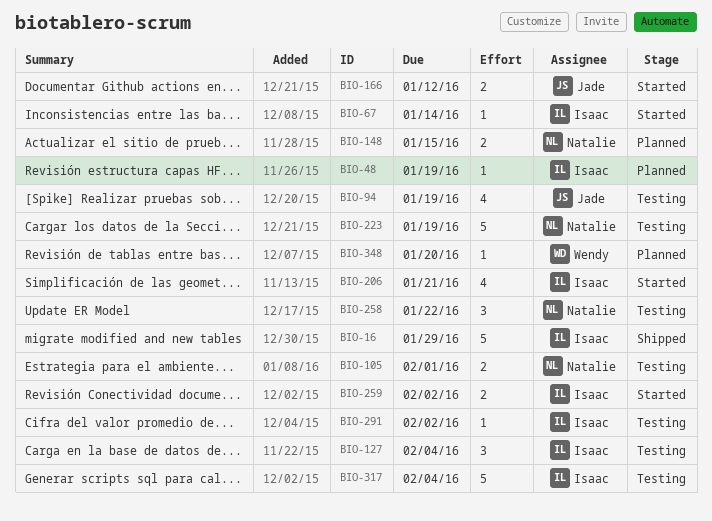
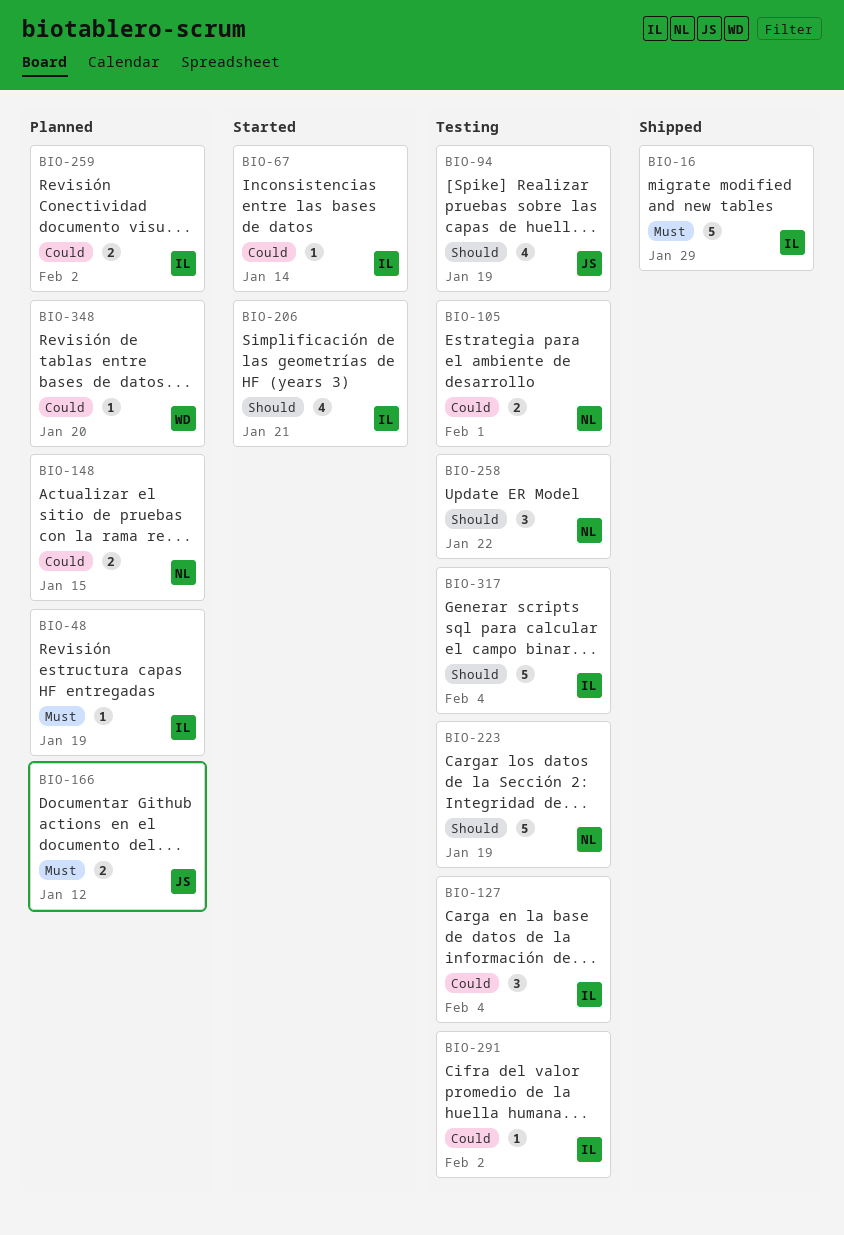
BIO-166, status: Started -> Planned
BIO-259, status: Started -> Planned

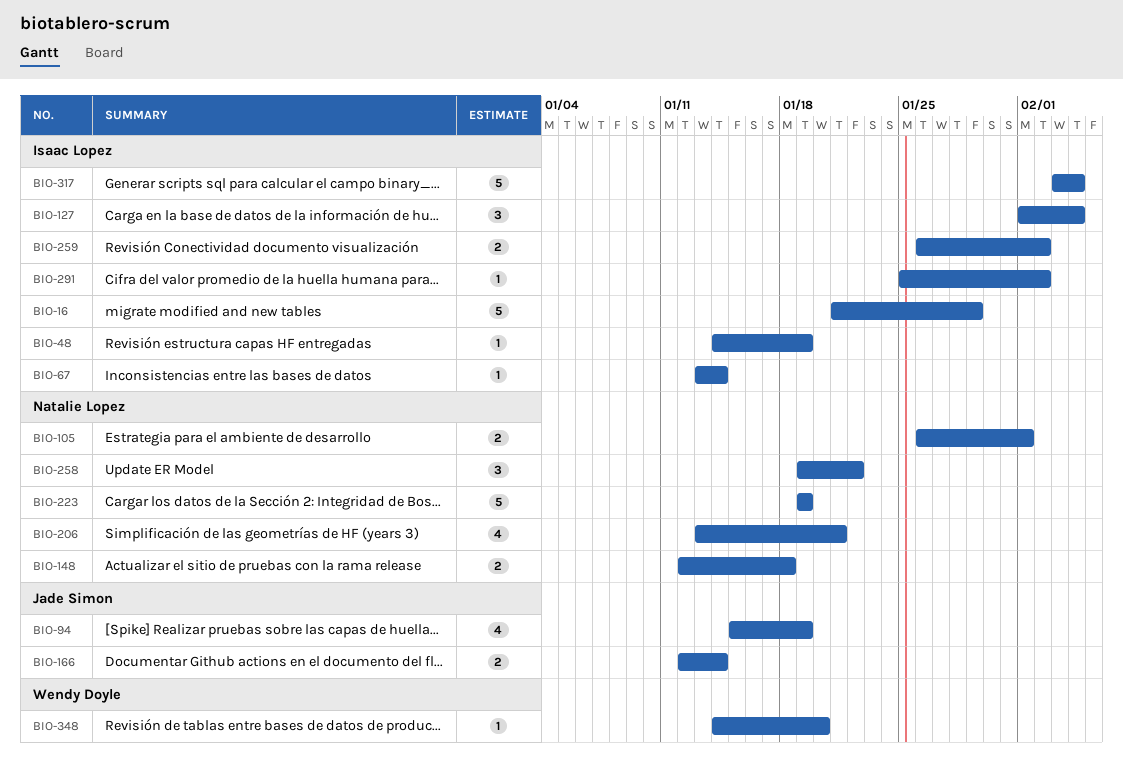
BIO-148, due: Jan 15 -> Jan 18
BIO-166, due: Jan 12 -> Jan 14
BIO-206, owner: Isaac Lopez -> Natalie Lopez

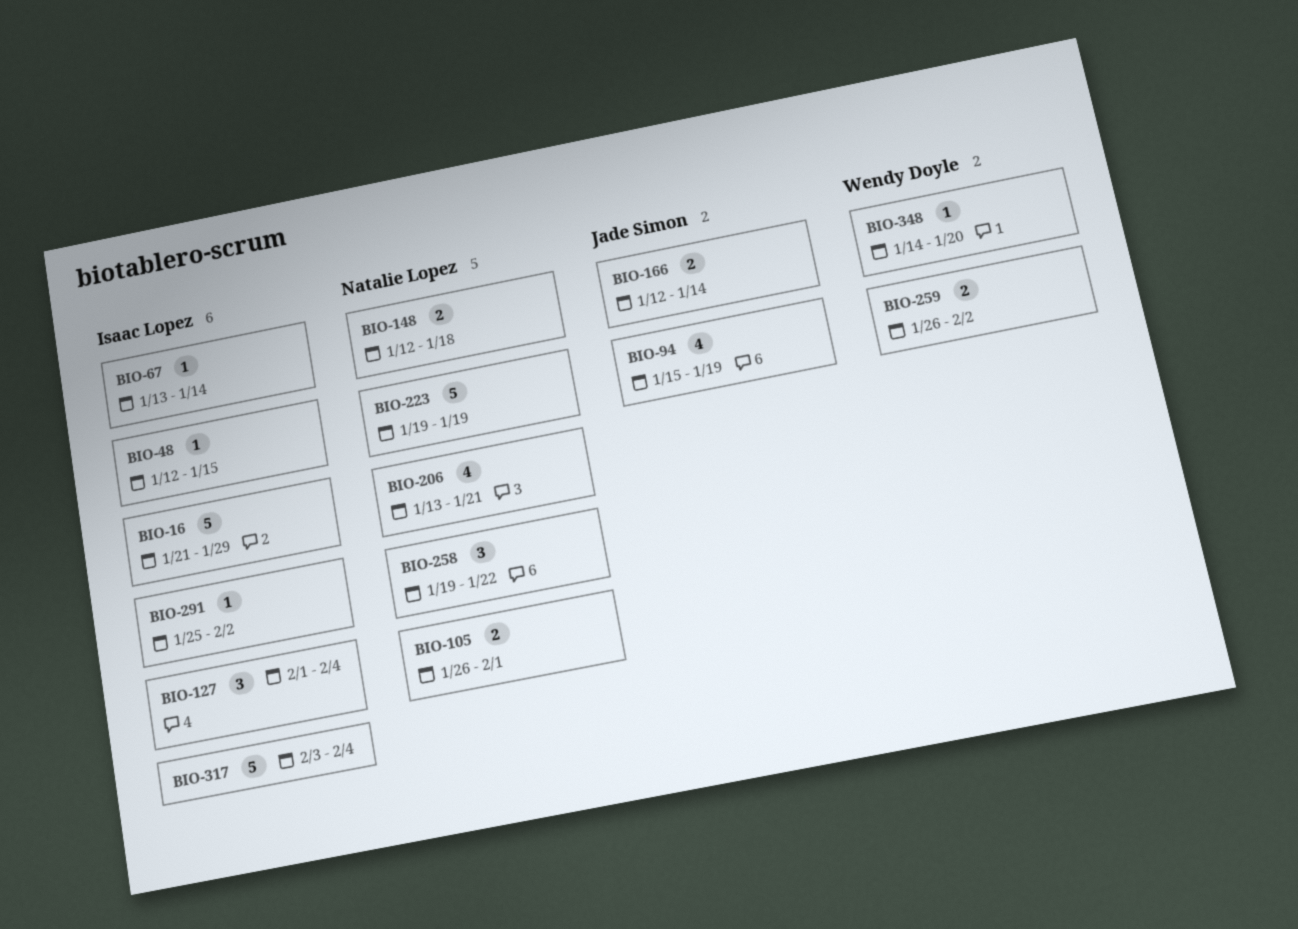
BIO-48, start: Jan 14 -> Jan 12
BIO-48, due: Jan 19 -> Jan 15
BIO-259, owner: Isaac Lopez -> Wendy Doyle

